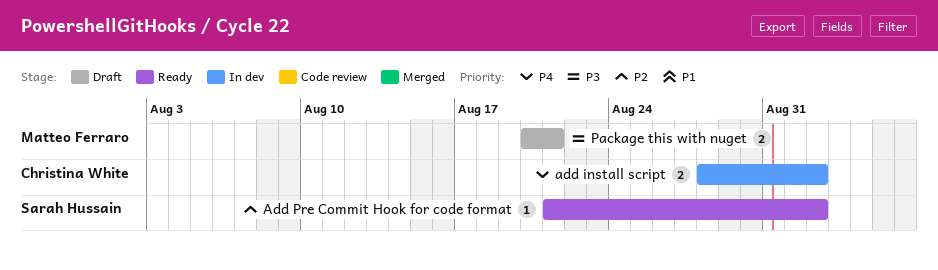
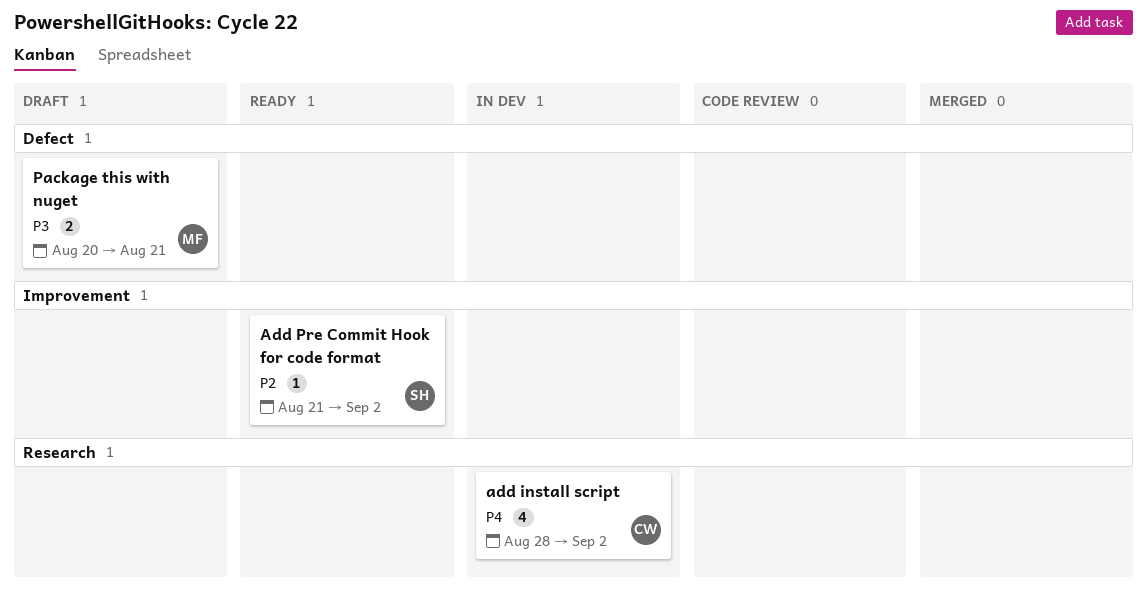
add install script, estimate: 2 -> 4

